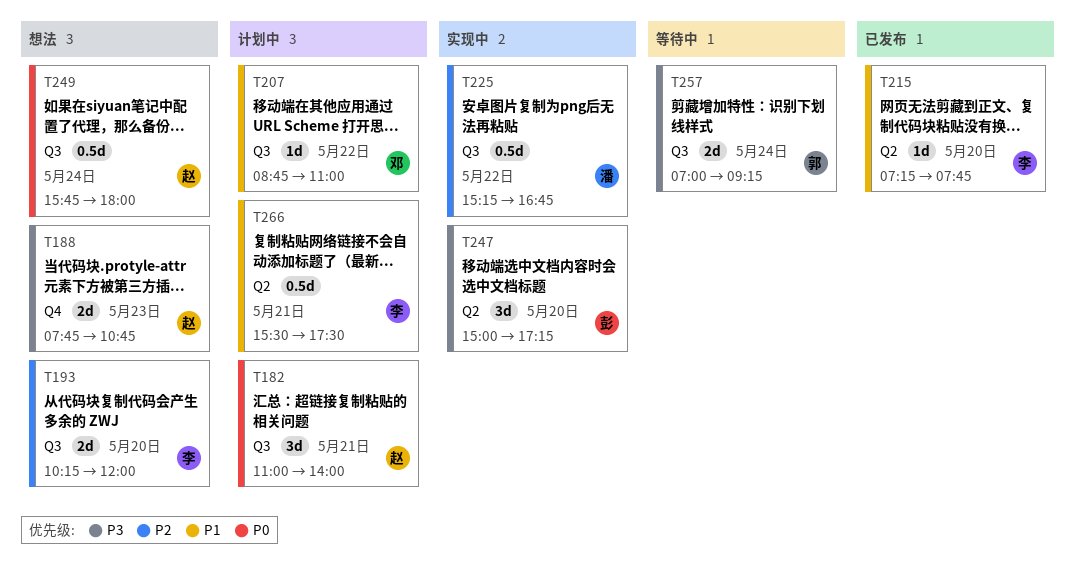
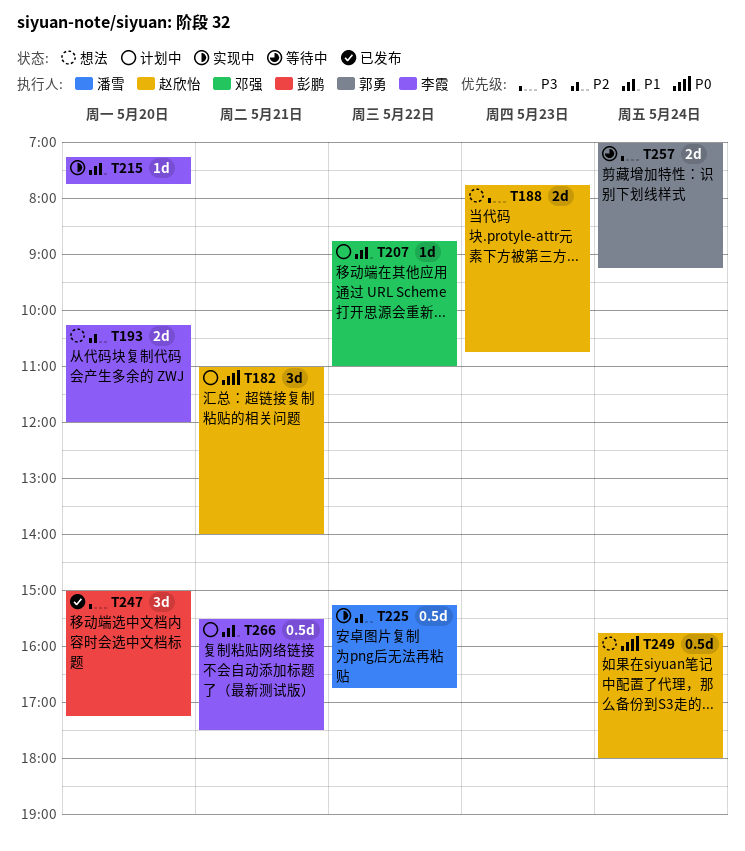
T215, status: 已发布 -> 实现中
T247, status: 实现中 -> 已发布

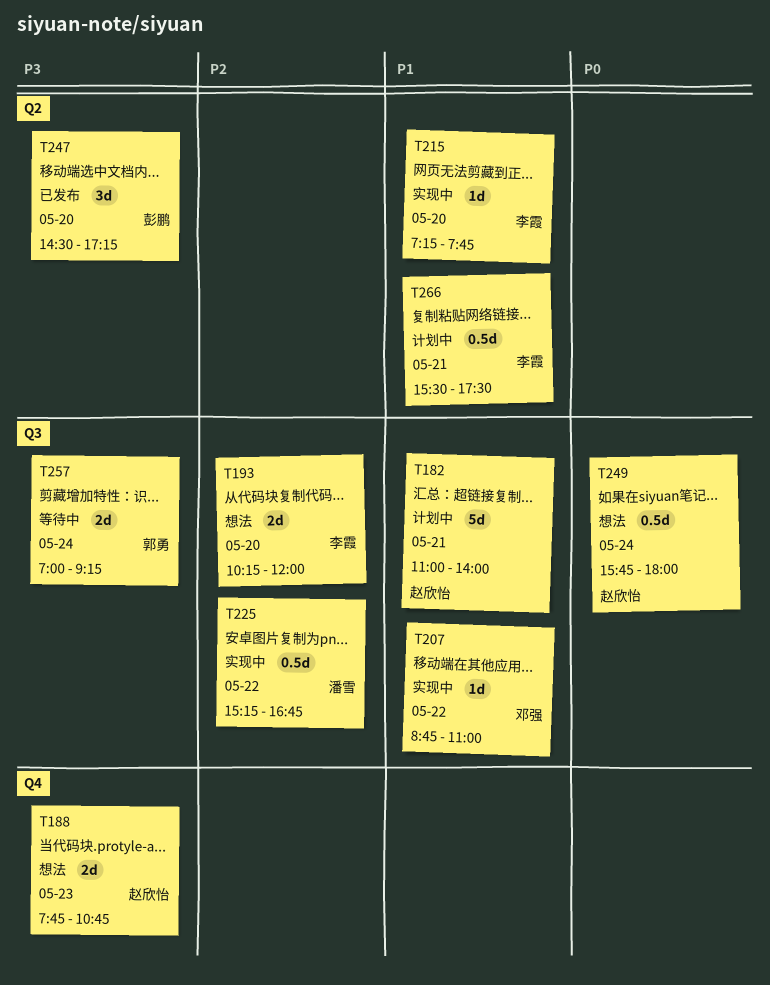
T182, priority: P0 -> P1
T182, estimate: 3d -> 5d
T207, status: 计划中 -> 实现中
T247, begins: 15:00 -> 14:30

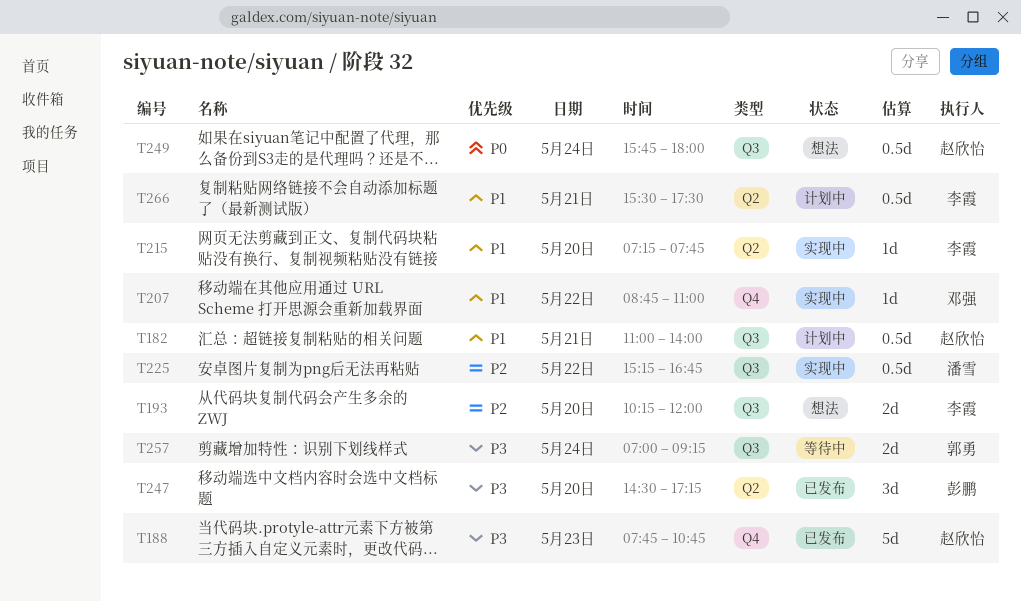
T182, estimate: 5d -> 0.5d
T188, status: 想法 -> 已发布
T188, estimate: 2d -> 5d
T207, label: Q3 -> Q4

